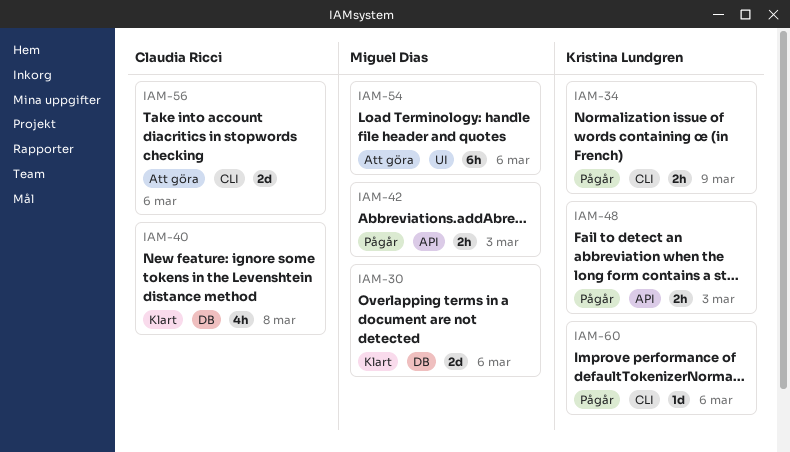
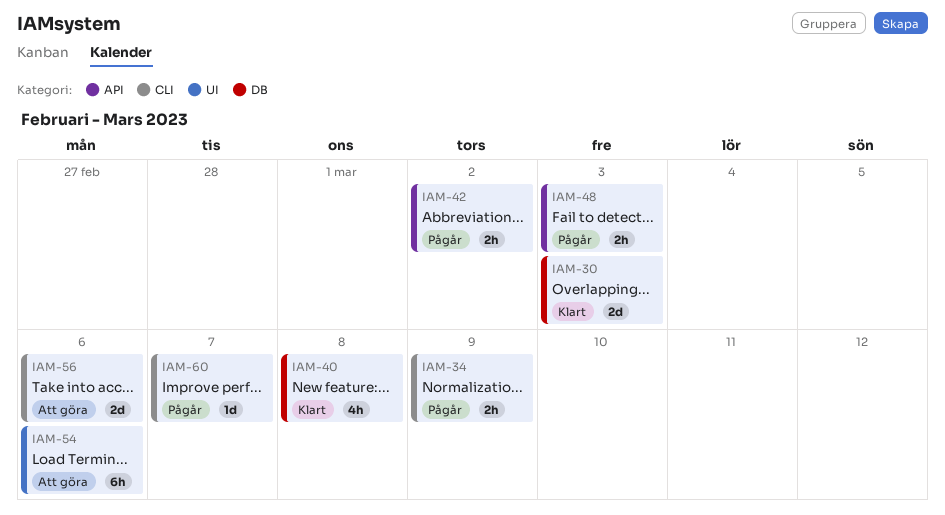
IAM-30, due: Mar 6 -> Mar 3
IAM-42, due: Mar 3 -> Mar 2
IAM-60, due: Mar 6 -> Mar 7

